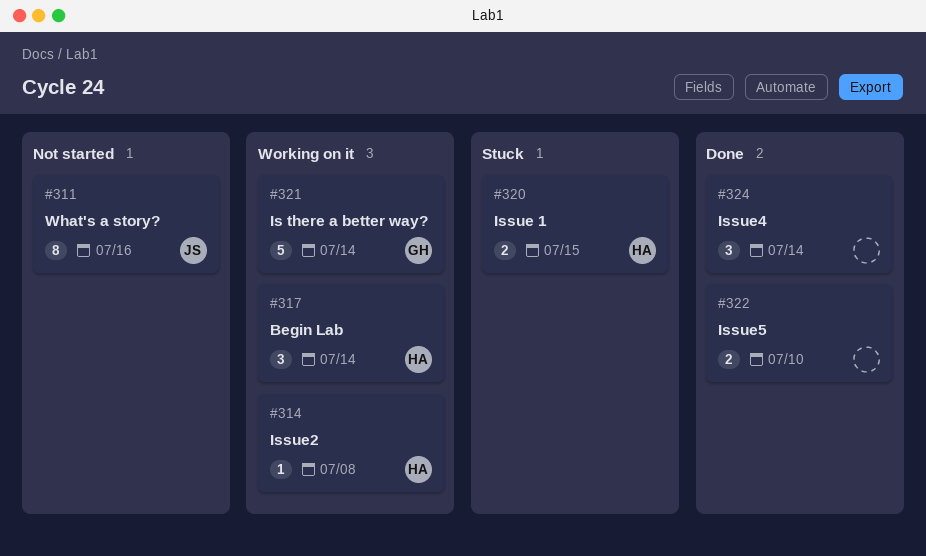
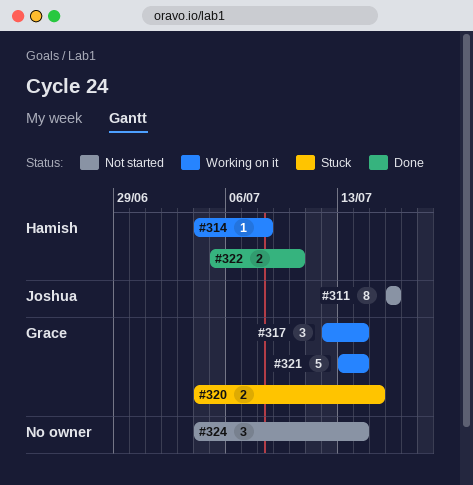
#317, owner: Hamish -> Grace
#320, owner: Hamish -> Grace
#322, owner: none -> Hamish
#324, status: Done -> Not started

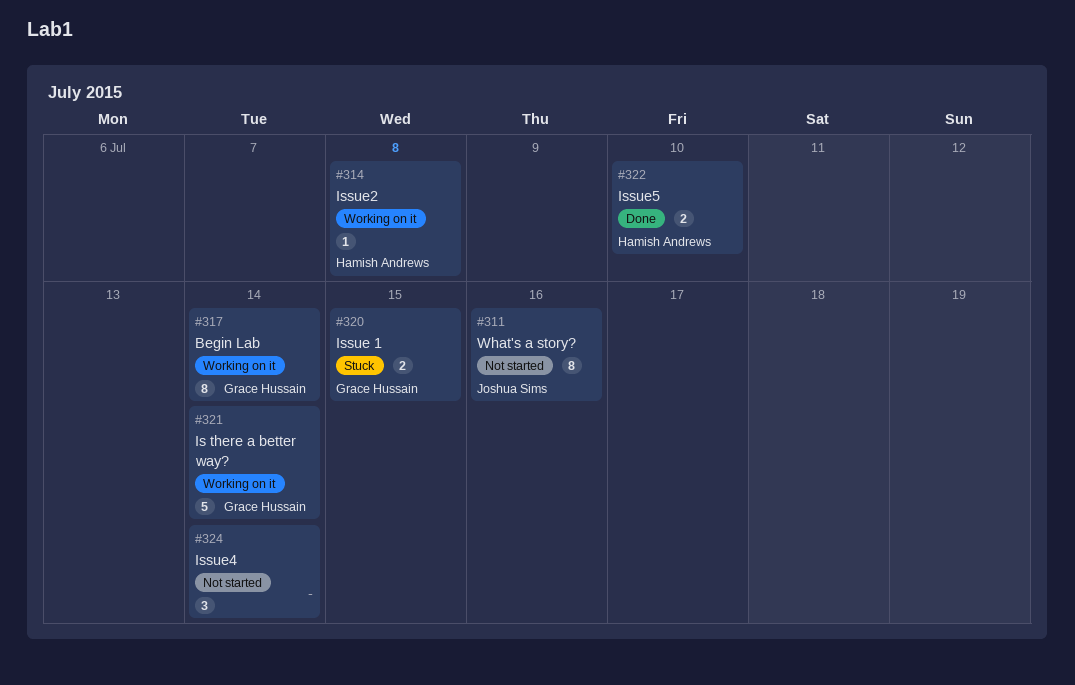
#317, estimate: 3 -> 8

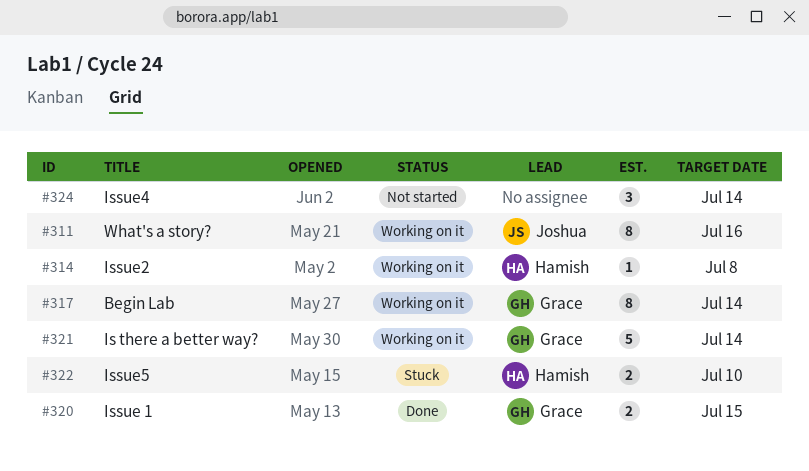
#311, status: Not started -> Working on it
#320, status: Stuck -> Done
#322, status: Done -> Stuck

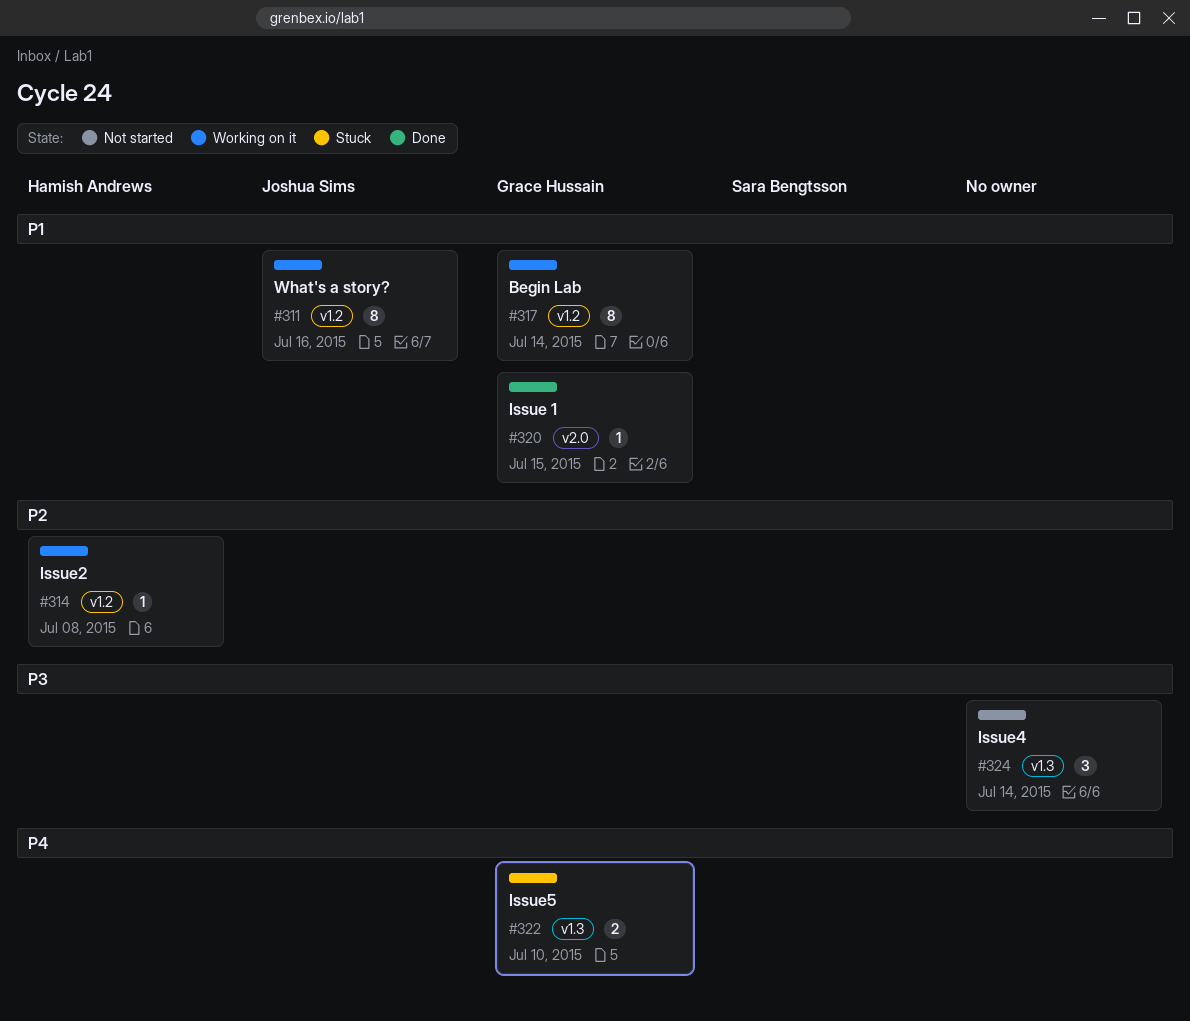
#320, estimate: 2 -> 1
#321: present -> none
#322, owner: Hamish Andrews -> Grace Hussain

